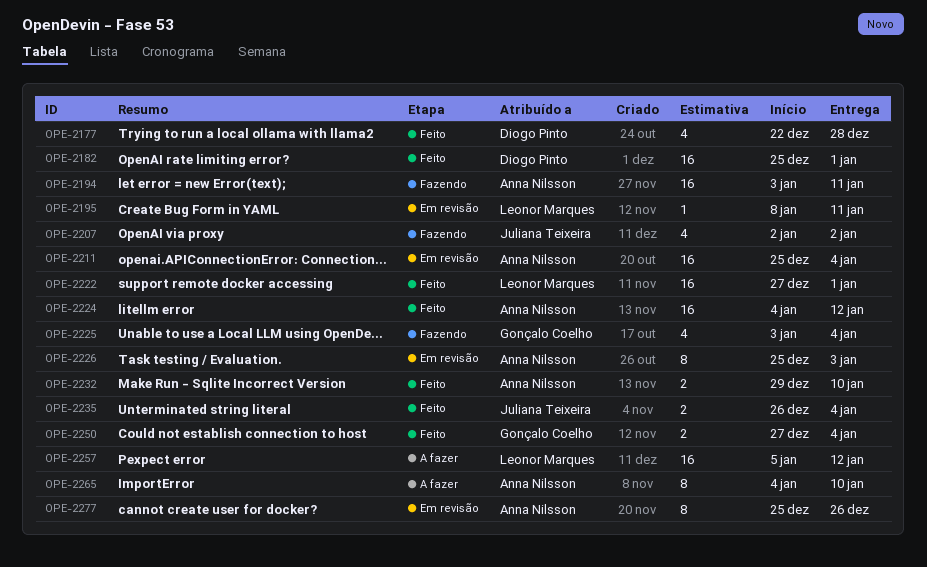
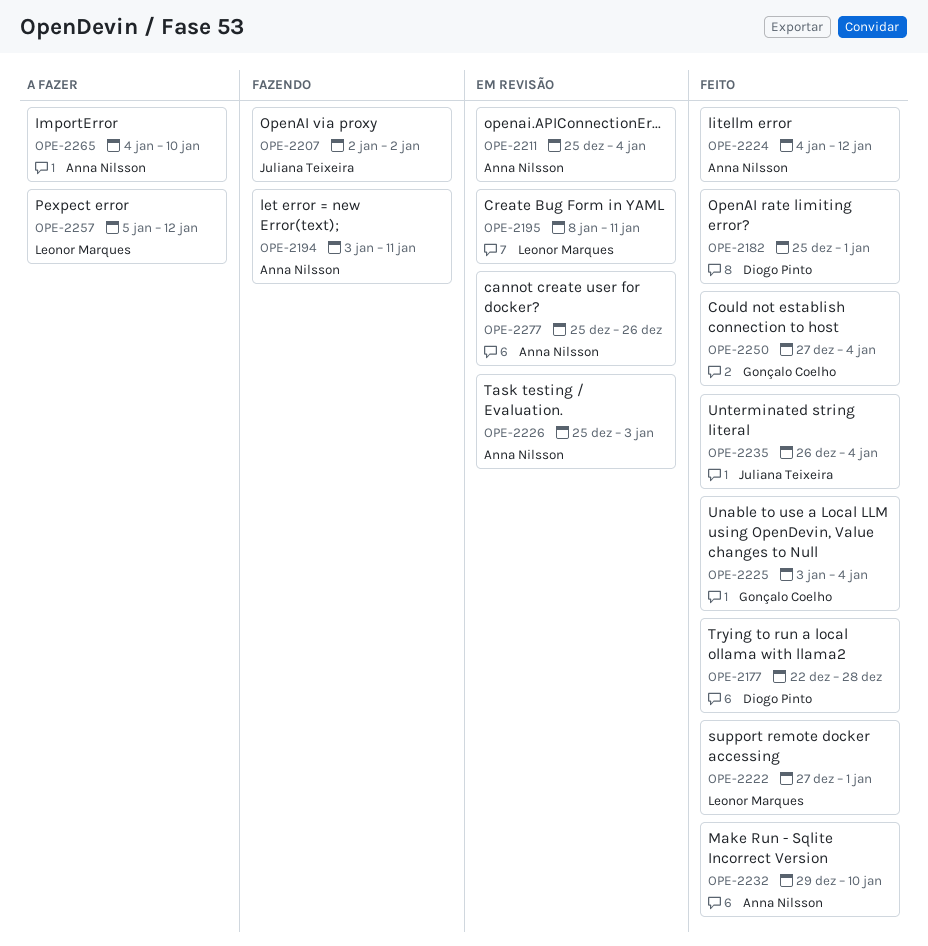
OPE-2225, status: Fazendo -> Feito

